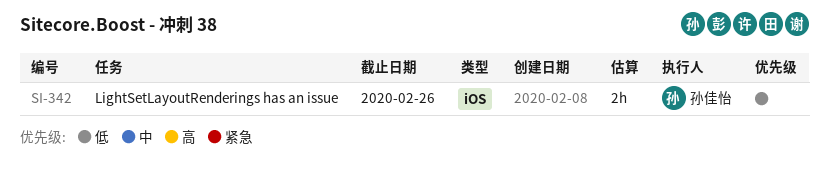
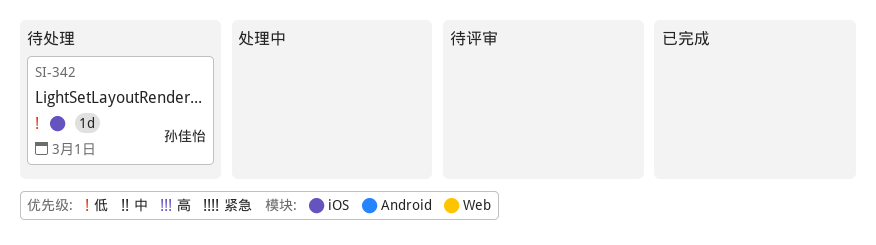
SI-342, estimate: 2h -> 1d
SI-342, due: Feb 26 -> Mar 1

